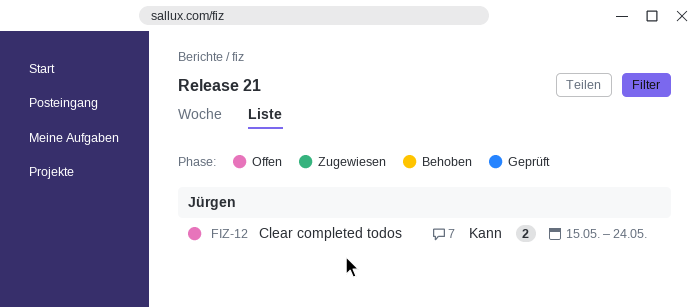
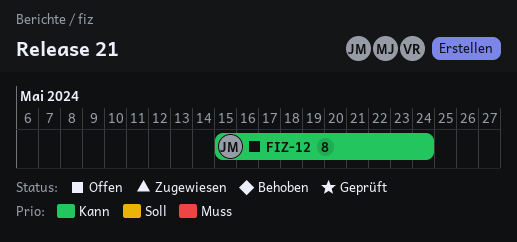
FIZ-12, estimate: 2 -> 8

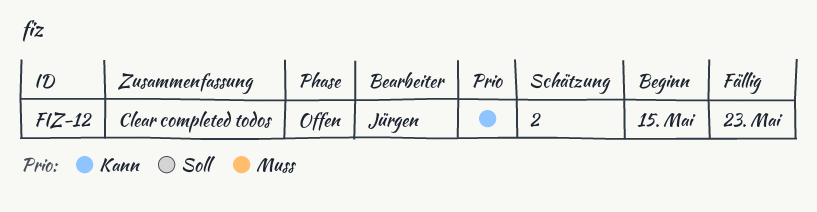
FIZ-12, estimate: 8 -> 2
FIZ-12, due: May 24 -> May 23

